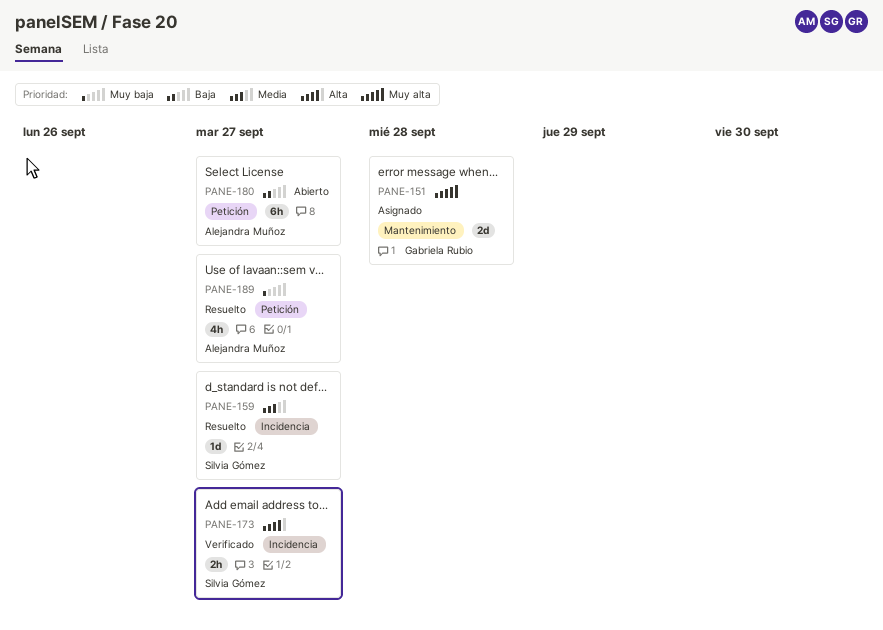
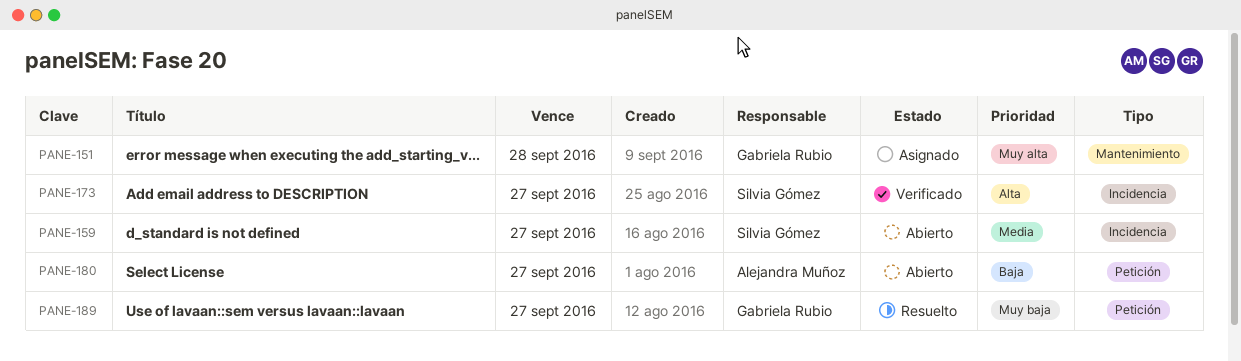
PANE-159, status: Resuelto -> Abierto
PANE-189, owner: Alejandra Muñoz -> Gabriela Rubio

